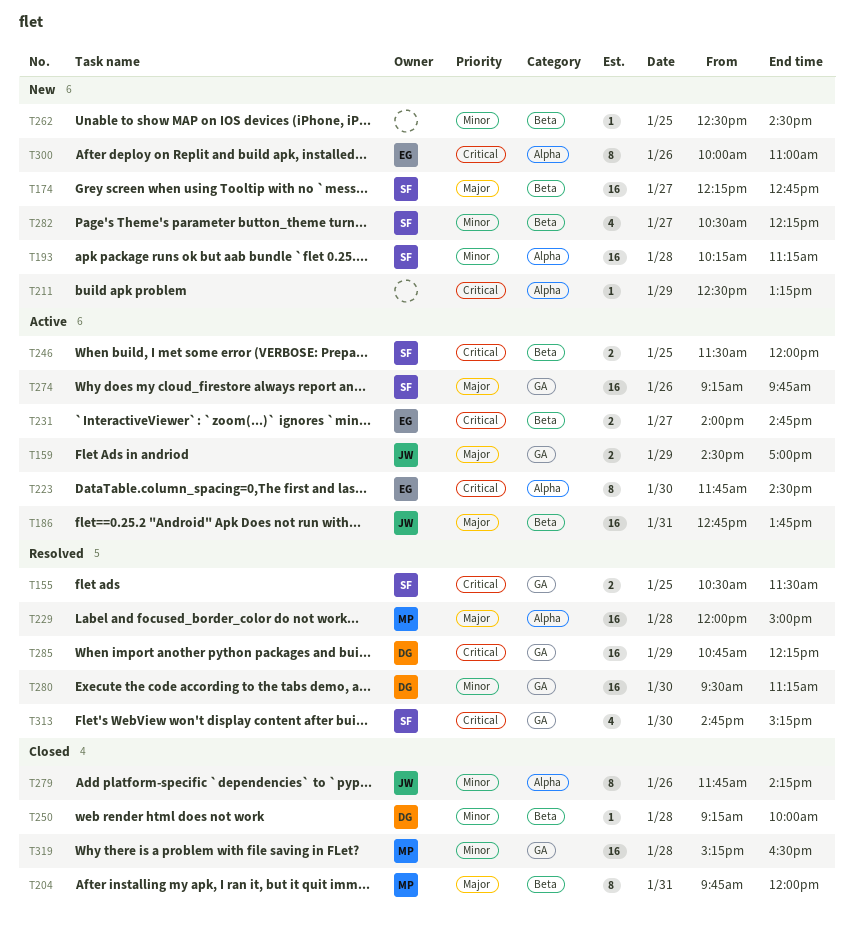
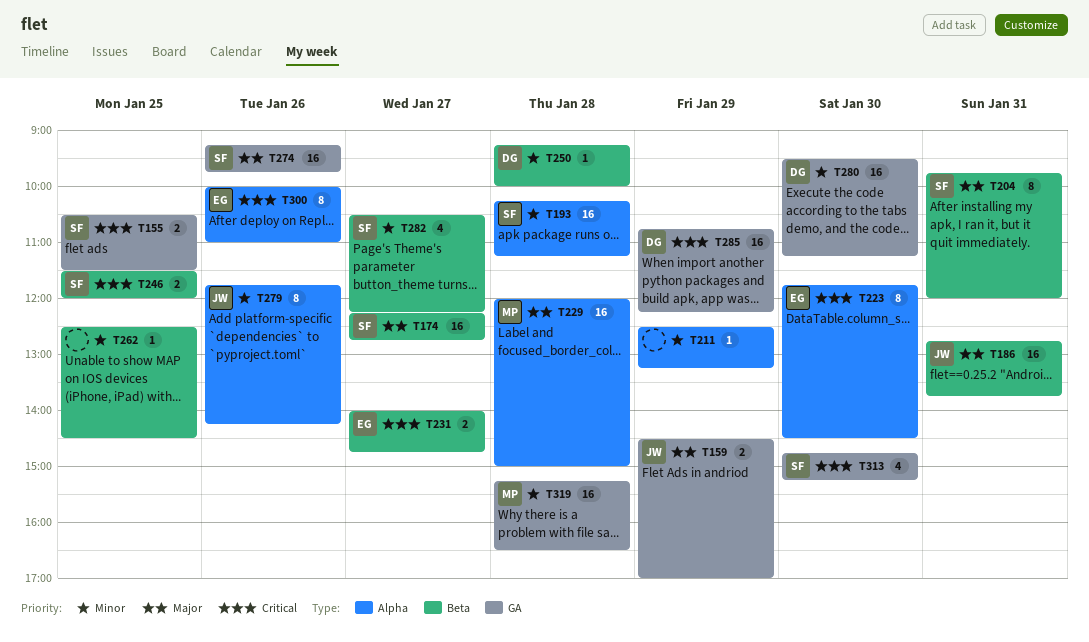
T204, owner: MP -> SF
T211, priority: Critical -> Minor

